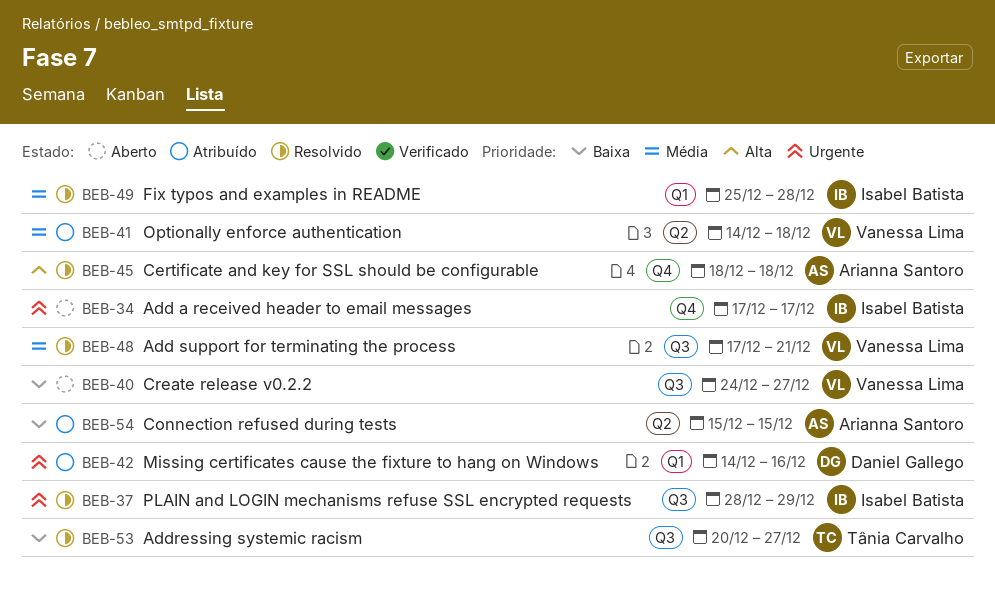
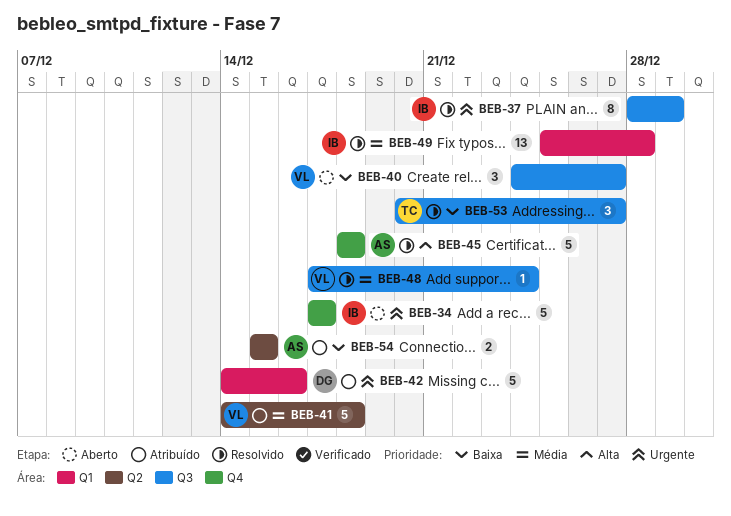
BEB-48, due: Dec 21 -> Dec 24

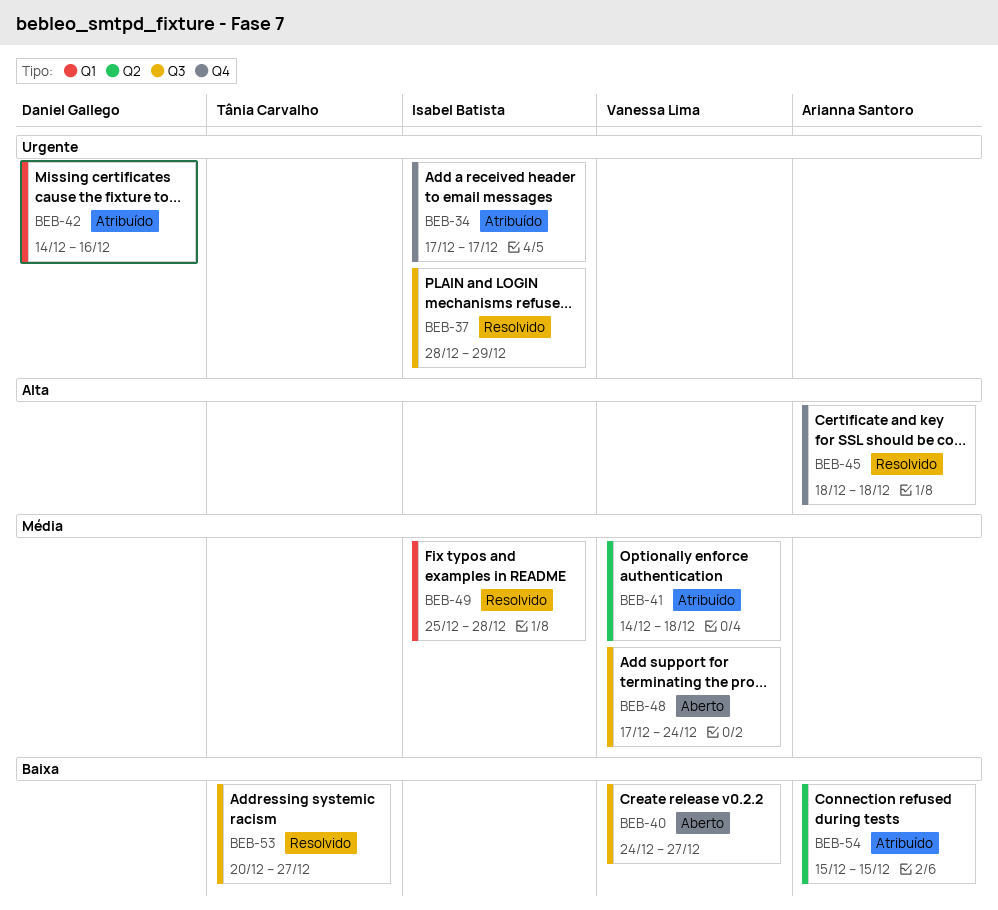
BEB-34, status: Aberto -> Atribuído
BEB-48, status: Resolvido -> Aberto

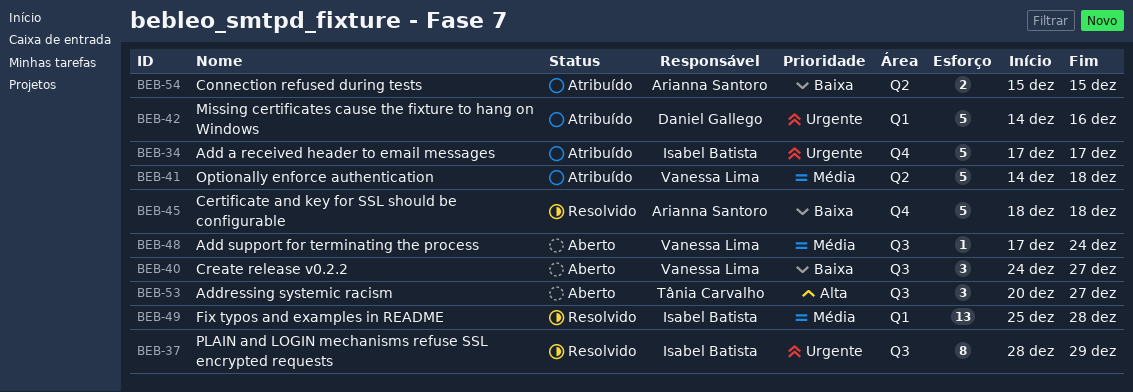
BEB-45, priority: Alta -> Baixa
BEB-53, status: Resolvido -> Aberto
BEB-53, priority: Baixa -> Alta

